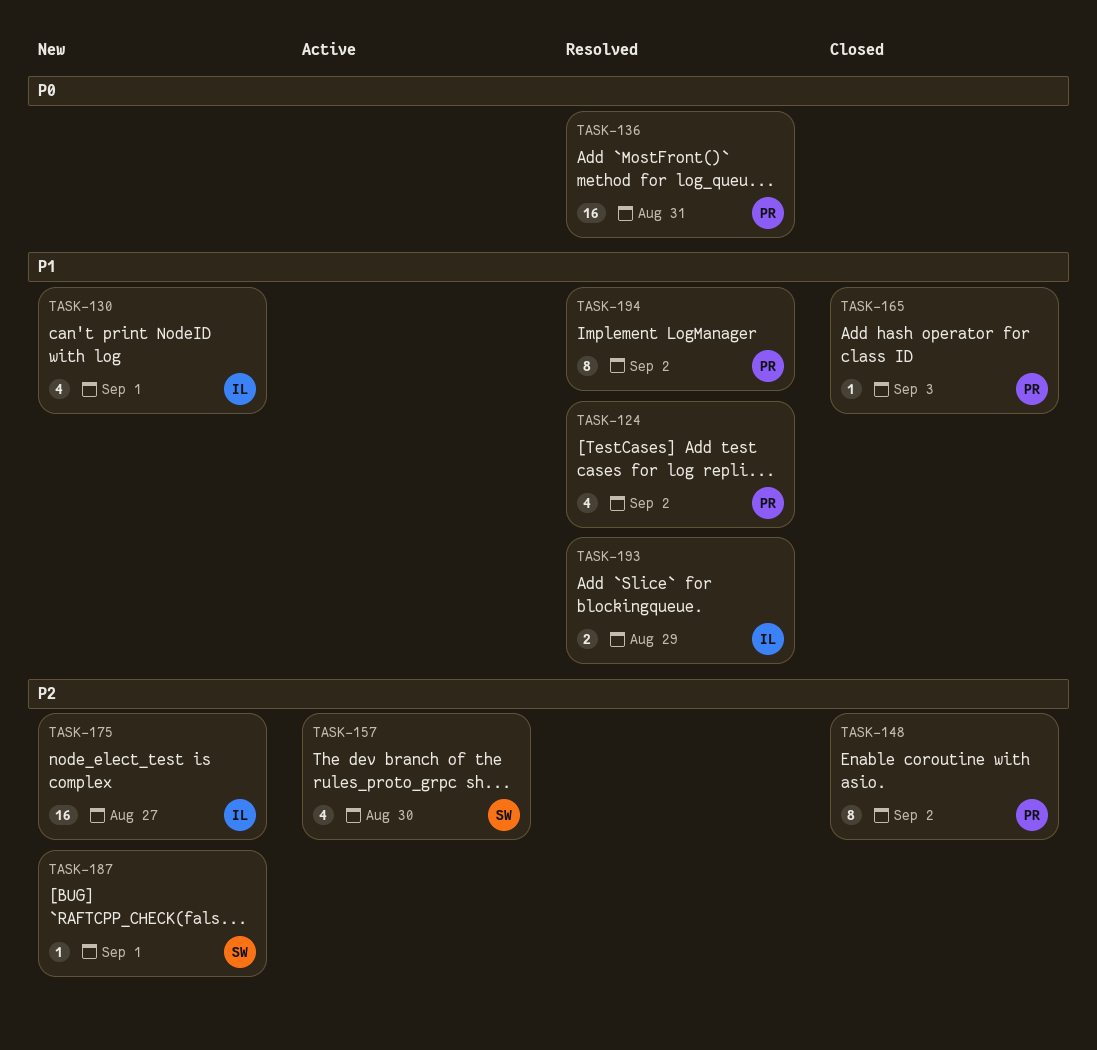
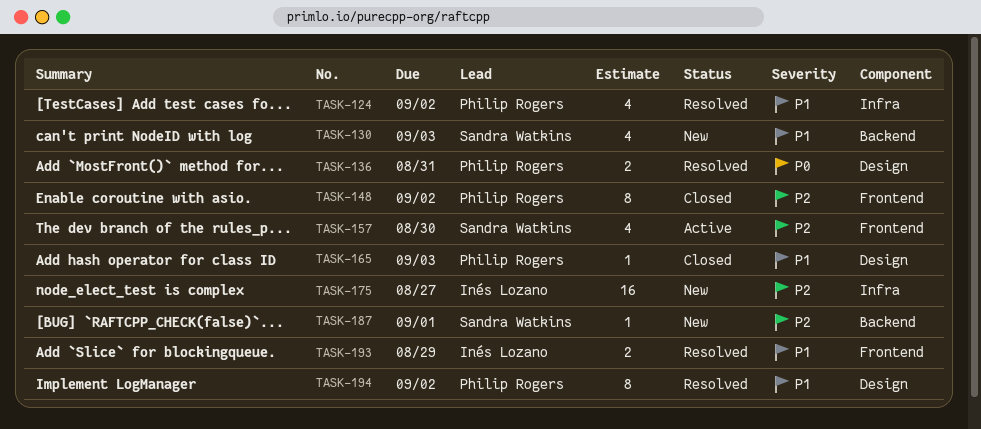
TASK-130, owner: Inés Lozano -> Sandra Watkins
TASK-130, due: Sep 1 -> Sep 3
TASK-136, estimate: 16 -> 2

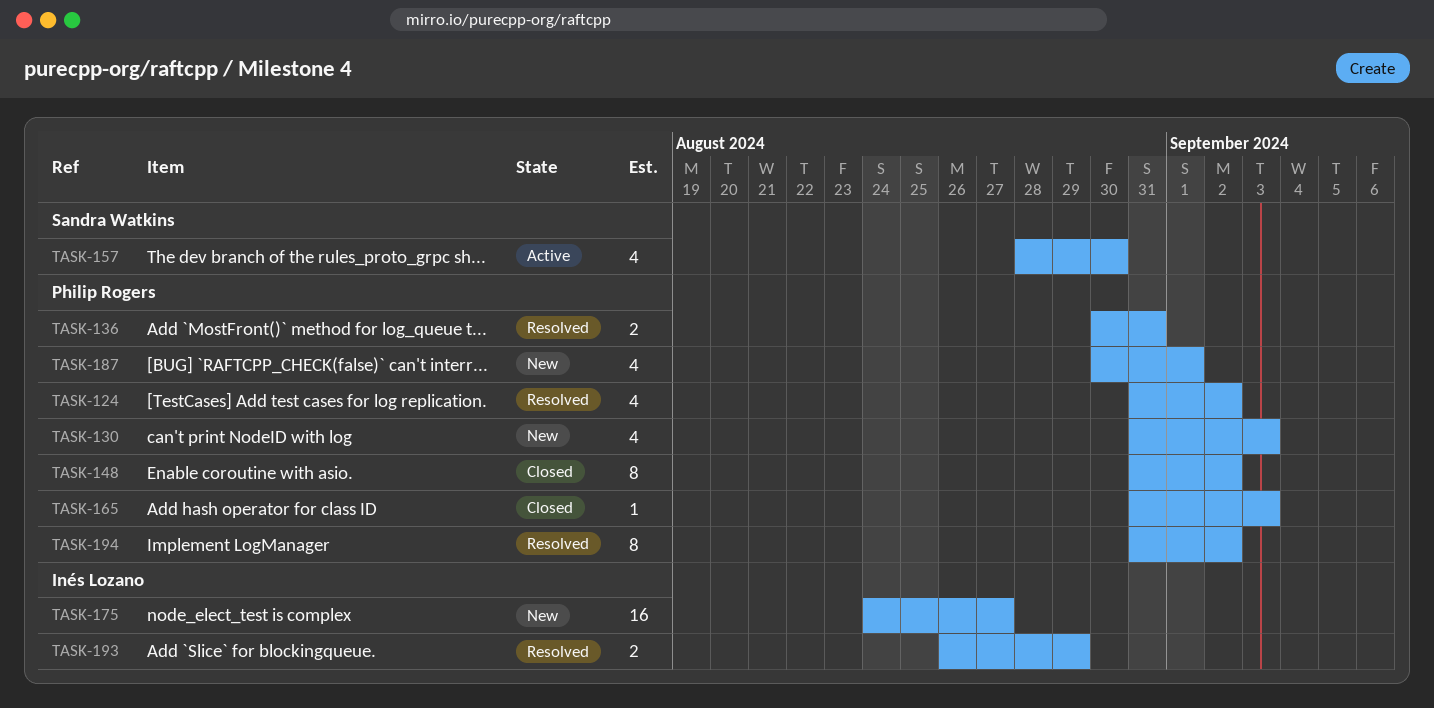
TASK-130, owner: Sandra Watkins -> Philip Rogers
TASK-187, owner: Sandra Watkins -> Philip Rogers
TASK-187, estimate: 1 -> 4

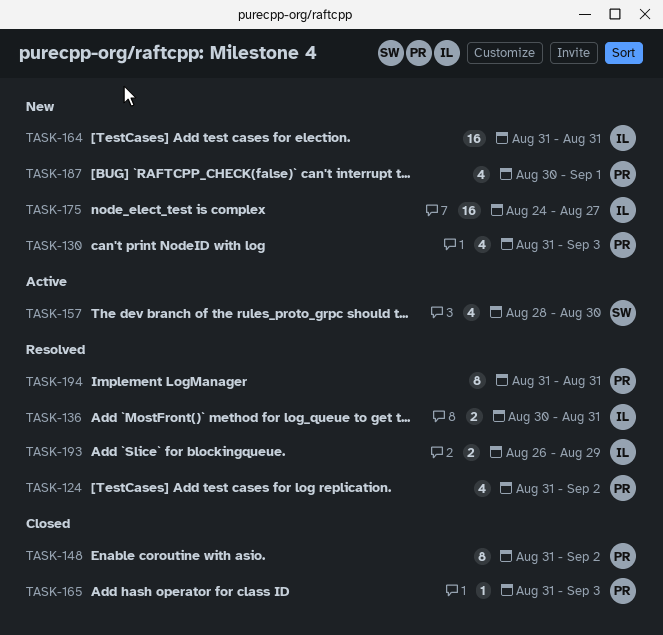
TASK-136, owner: Philip Rogers -> Inés Lozano
TASK-164: none -> present
TASK-194, due: Sep 2 -> Aug 31

